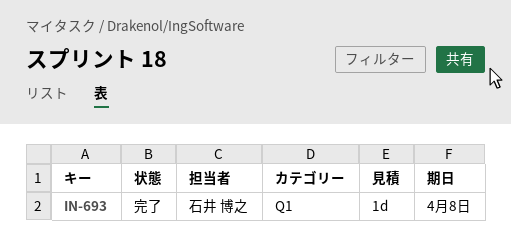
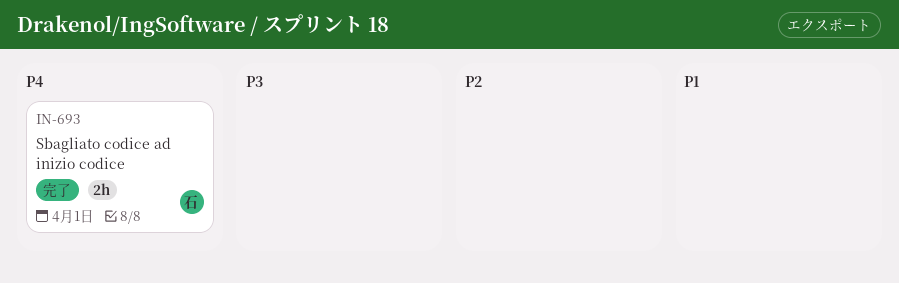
IN-693, estimate: 1d -> 2h
IN-693, due: Apr 8 -> Apr 1

